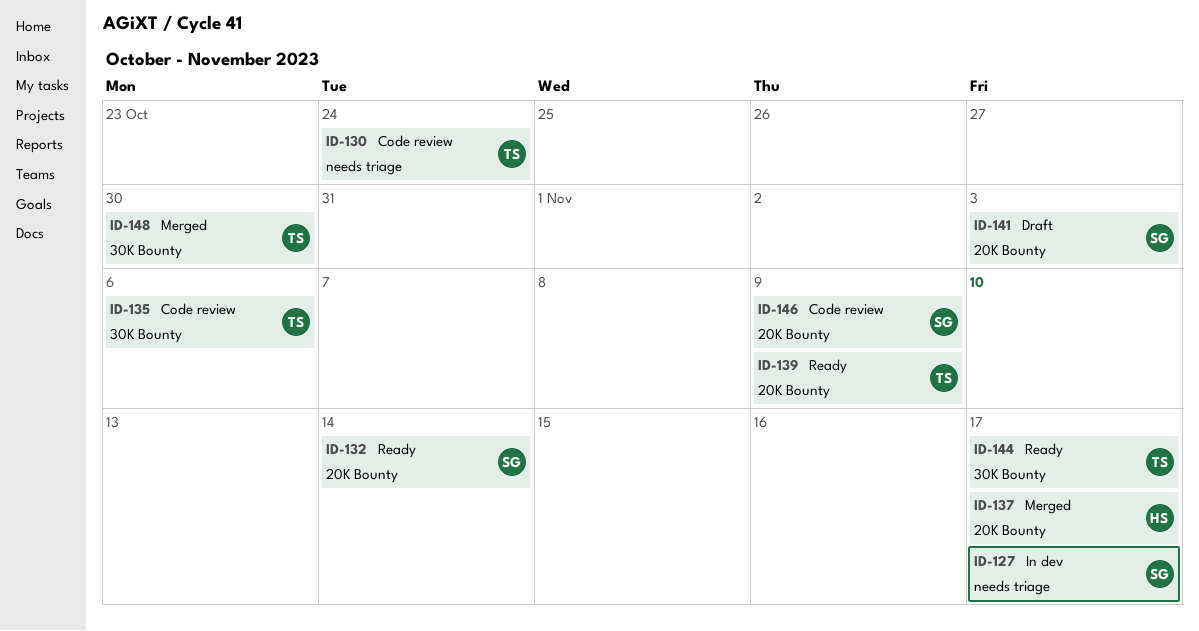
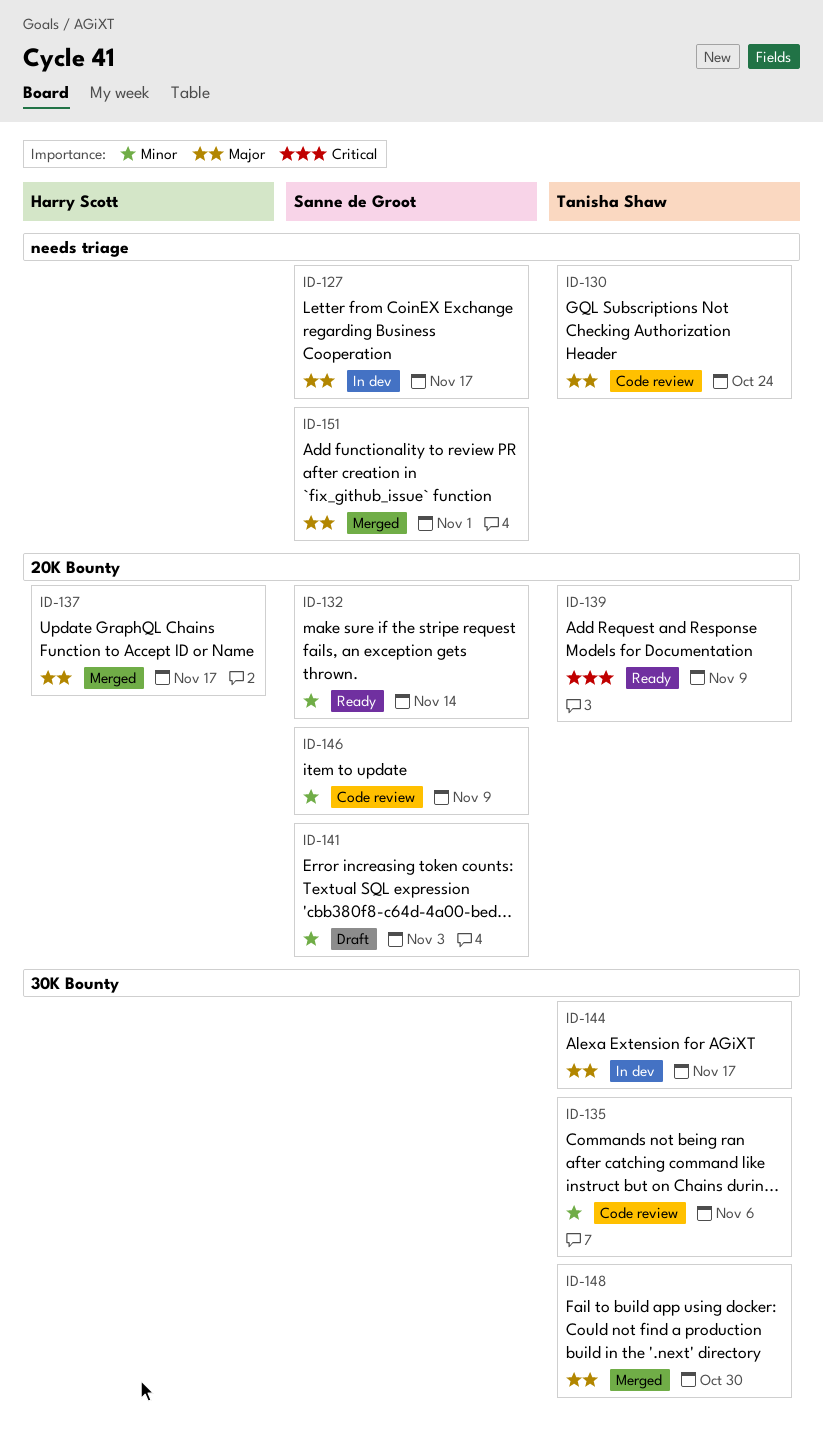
ID-144, status: Ready -> In dev
ID-151: none -> present

